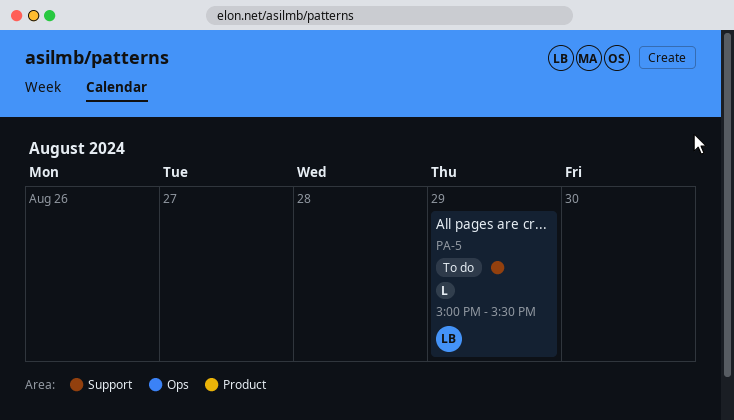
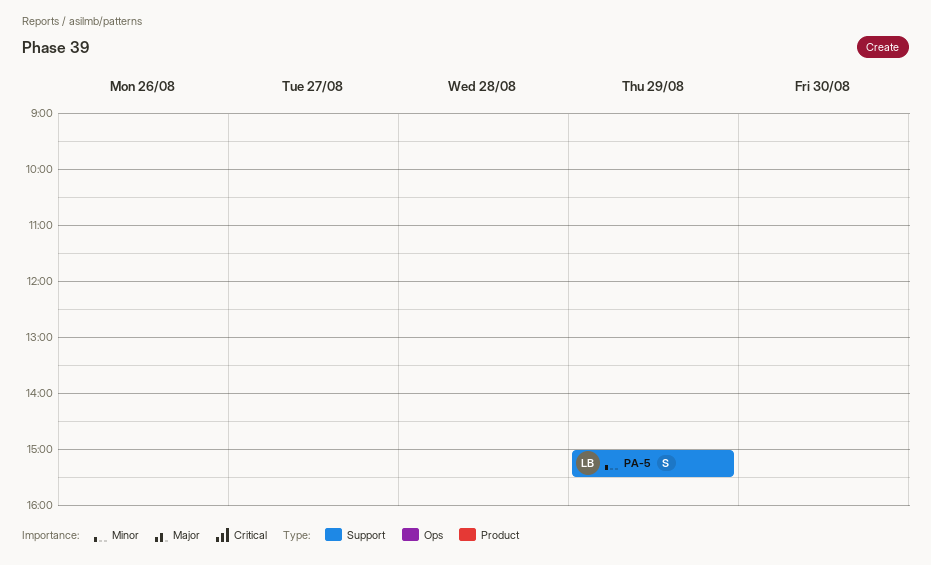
PA-5, estimate: L -> S

